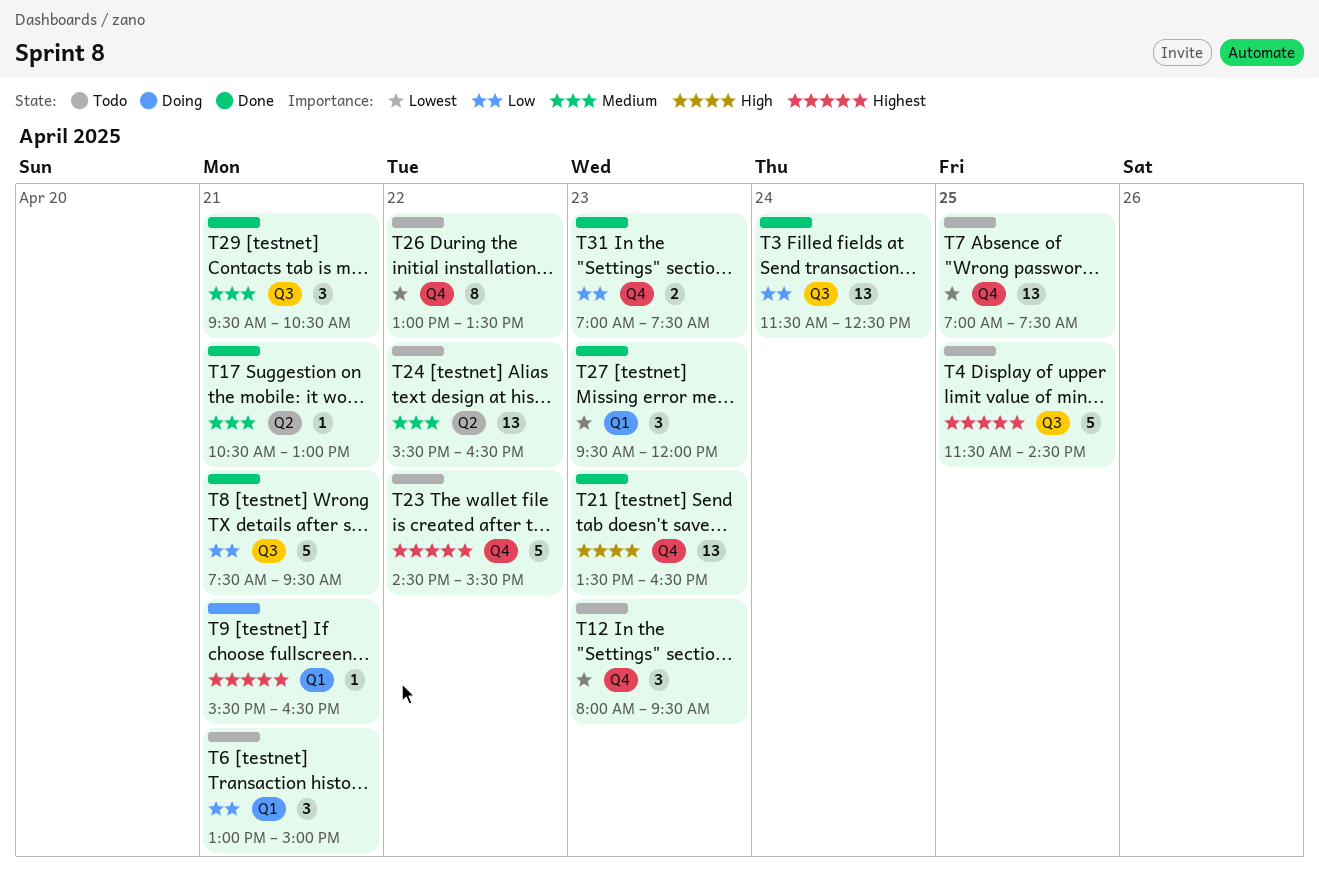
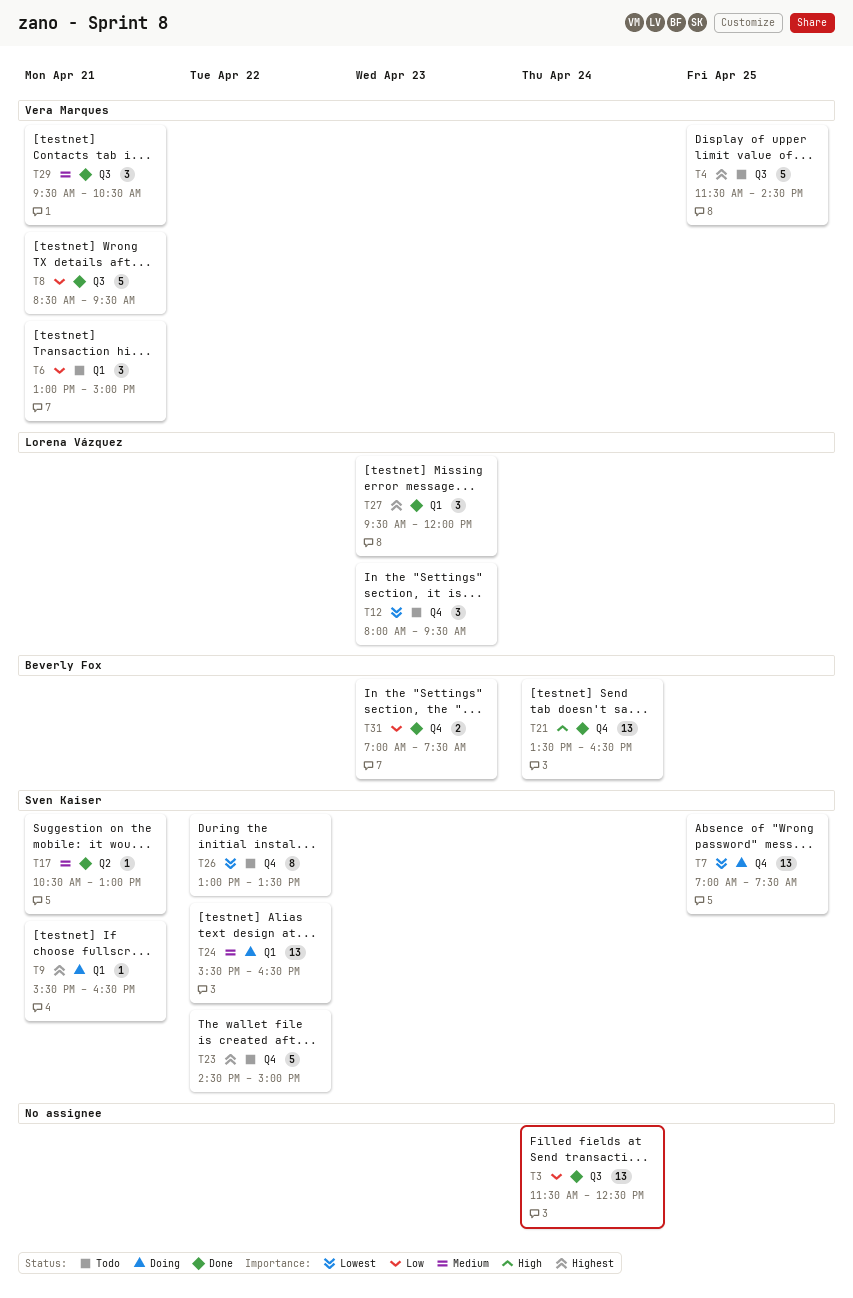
T7, status: Todo -> Doing
T8, begins: 07:30 -> 08:30
T21, day: Apr 23 -> Apr 24
T23, ends: 15:30 -> 15:00
T24, status: Todo -> Doing
T24, label: Q2 -> Q1
T27, priority: Lowest -> Highest

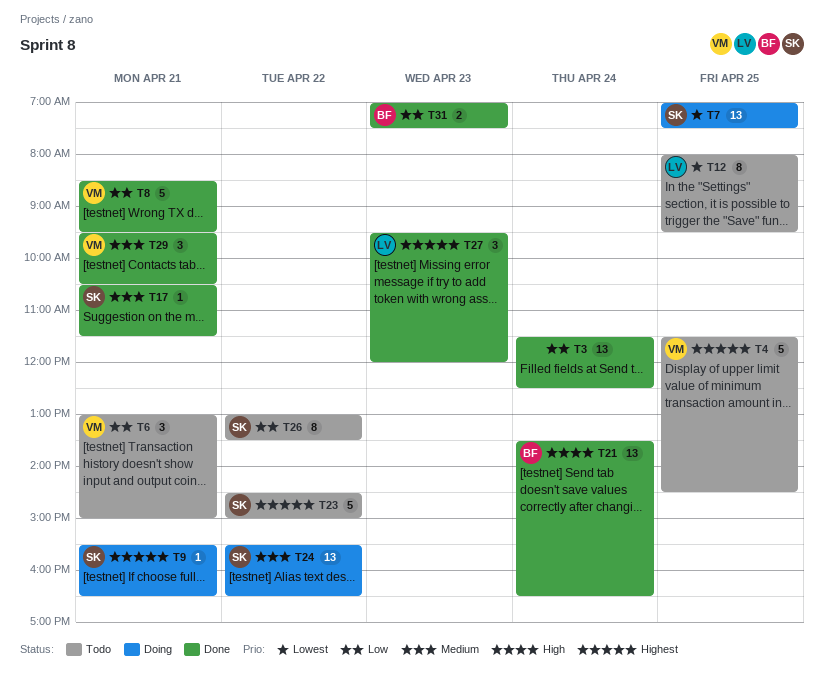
T12, estimate: 3 -> 8
T12, day: Apr 23 -> Apr 25
T17, ends: 13:00 -> 11:30
T26, priority: Lowest -> Low

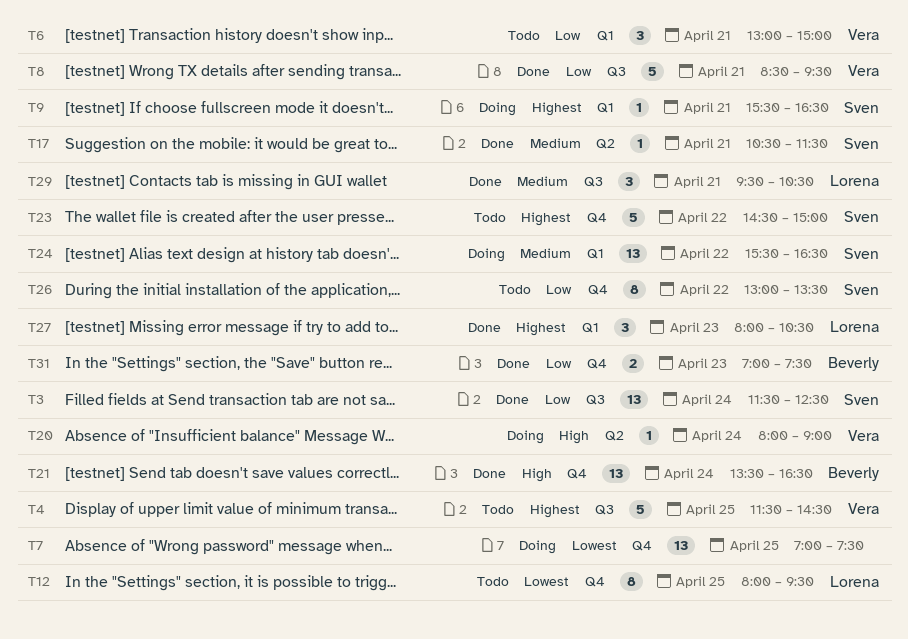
T3, owner: none -> Sven
T7, owner: Sven -> none
T20: none -> present
T27, begins: 09:30 -> 08:00
T27, ends: 12:00 -> 10:30
T29, owner: Vera -> Lorena

